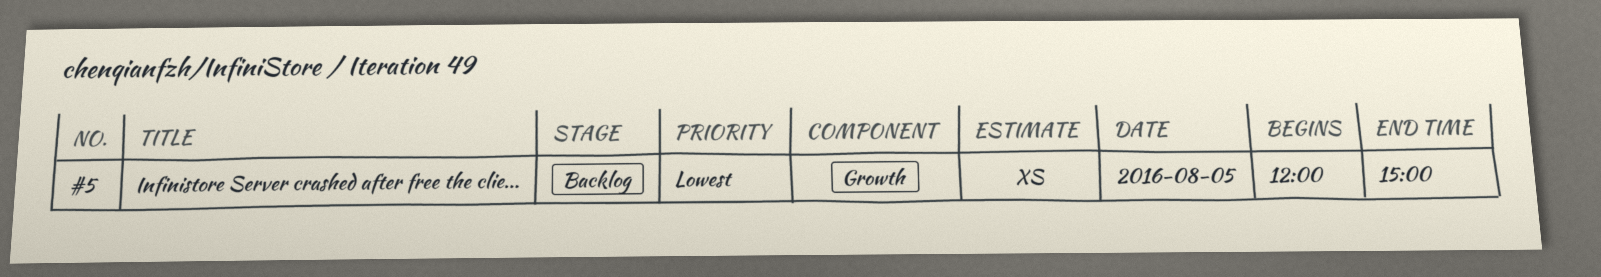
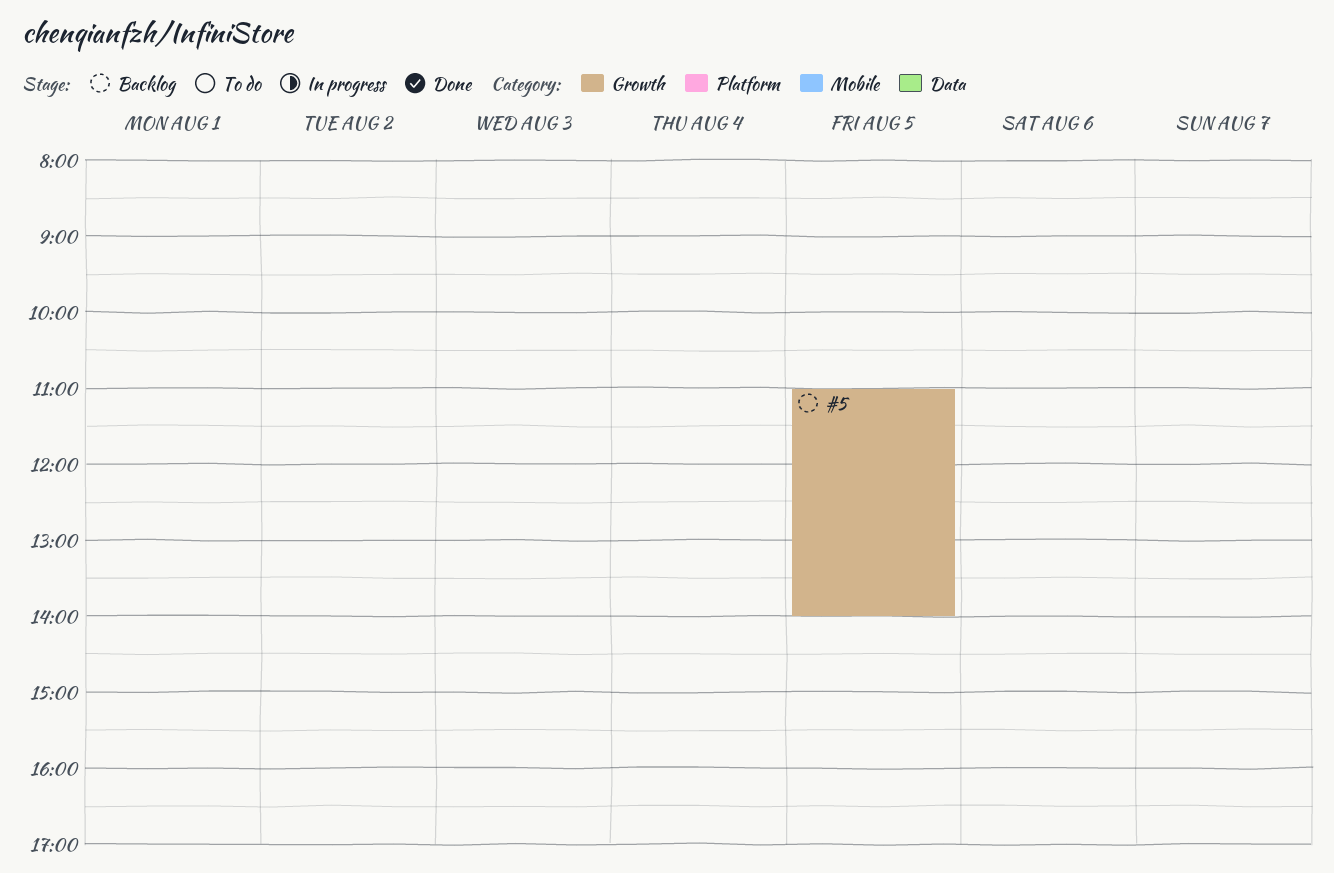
#5, begins: 12:00 -> 11:00
#5, ends: 15:00 -> 14:00

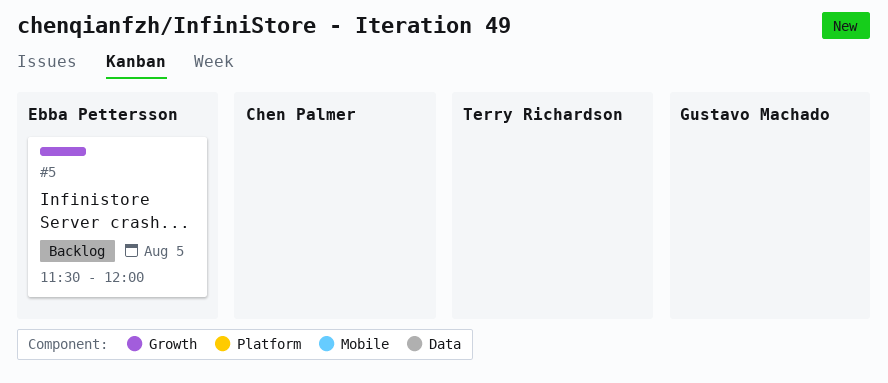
#5, begins: 11:00 -> 11:30
#5, ends: 14:00 -> 12:00

